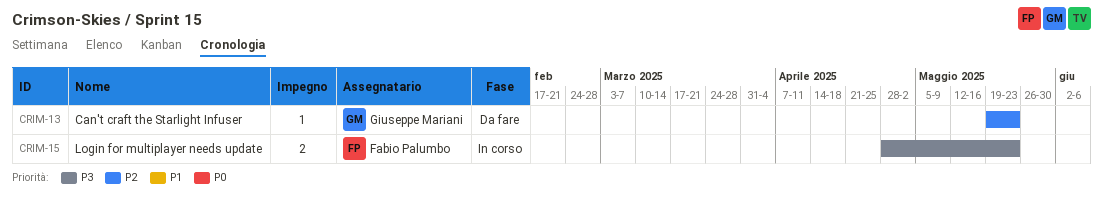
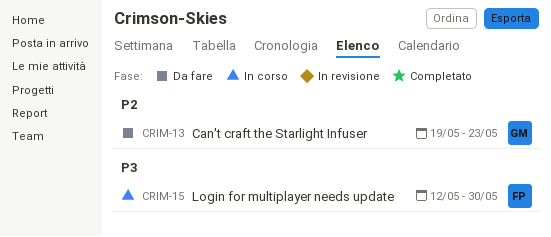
CRIM-15, start: Apr 28 -> May 12
CRIM-15, due: May 23 -> May 30

